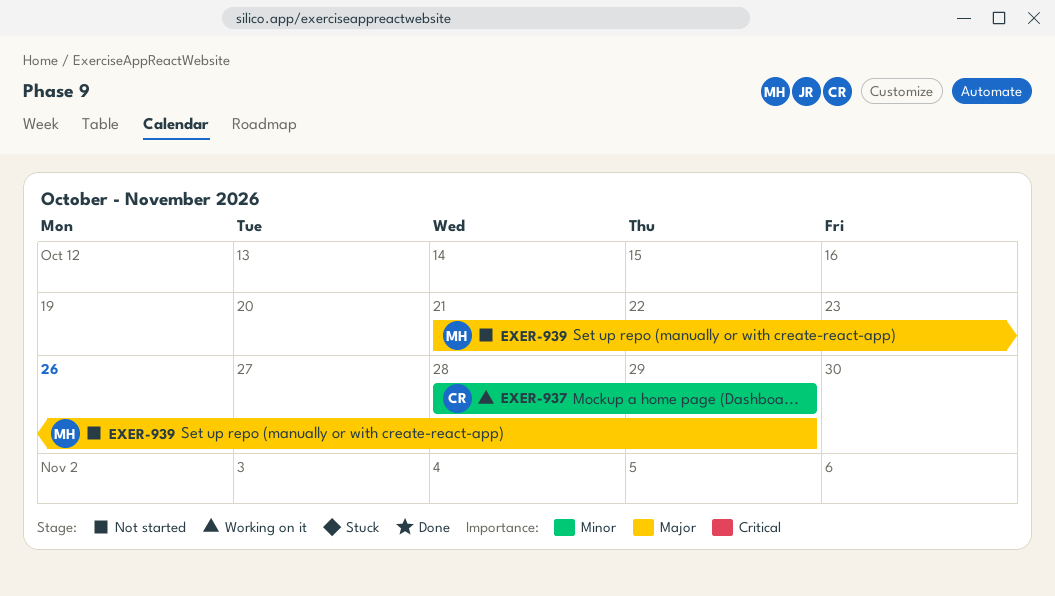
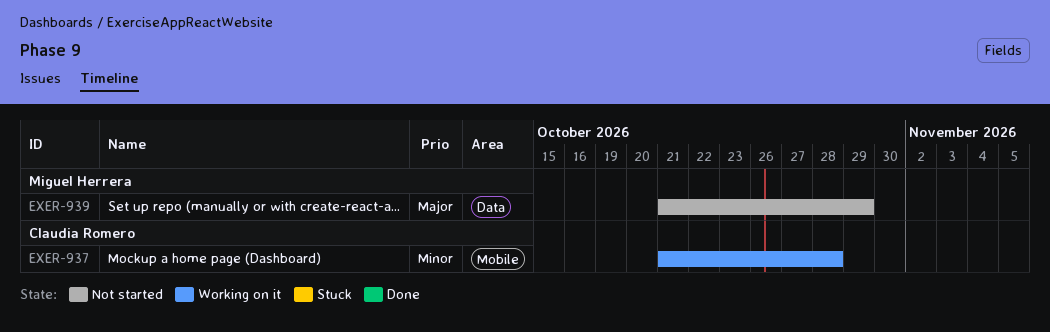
EXER-937, start: Oct 28 -> Oct 21
EXER-937, due: Oct 29 -> Oct 28

